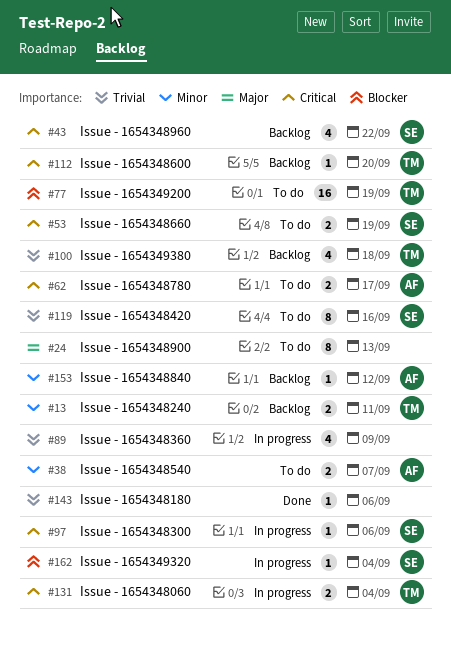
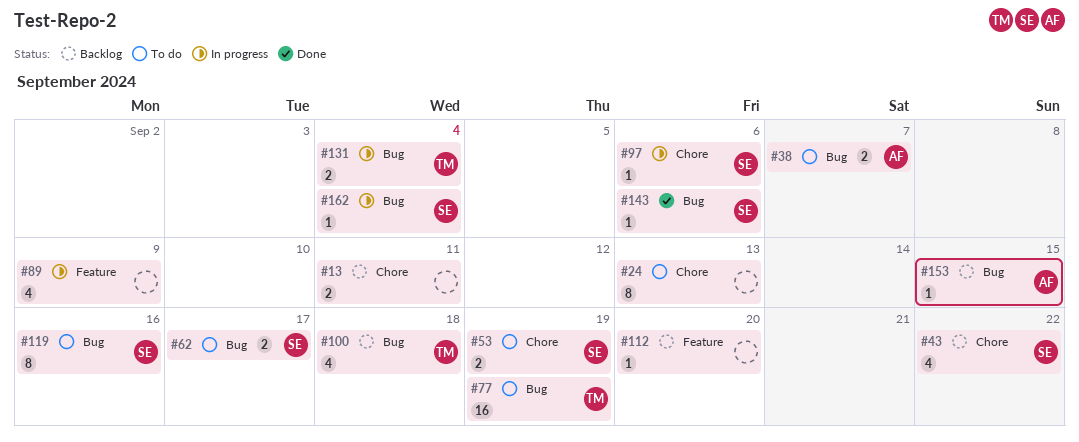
#13, owner: TM -> none
#62, owner: AF -> SE
#112, owner: TM -> none
#143, owner: none -> SE
#153, due: Sep 12 -> Sep 15

